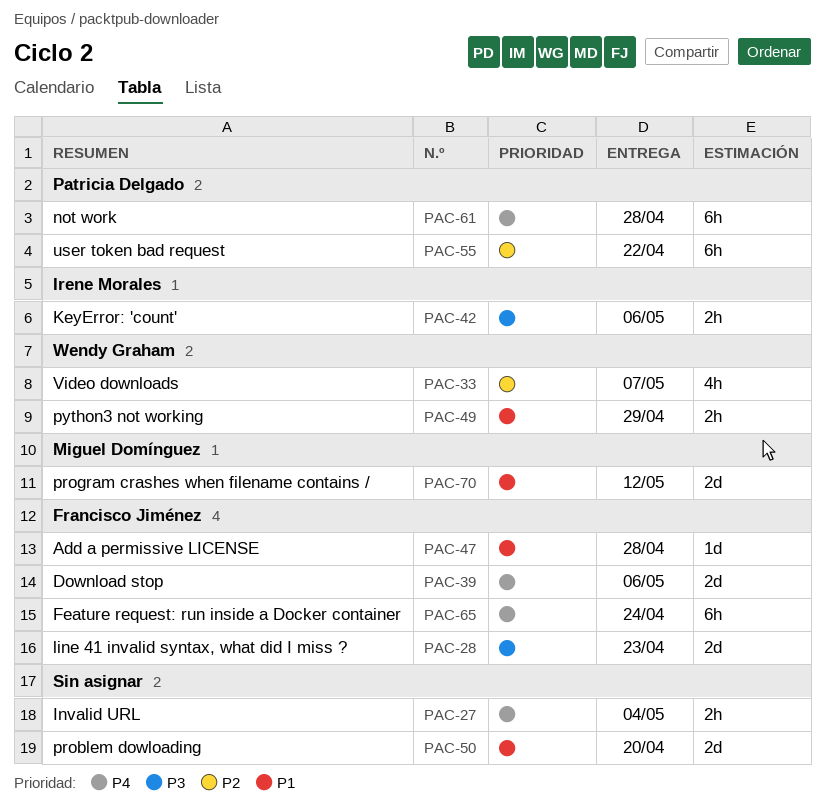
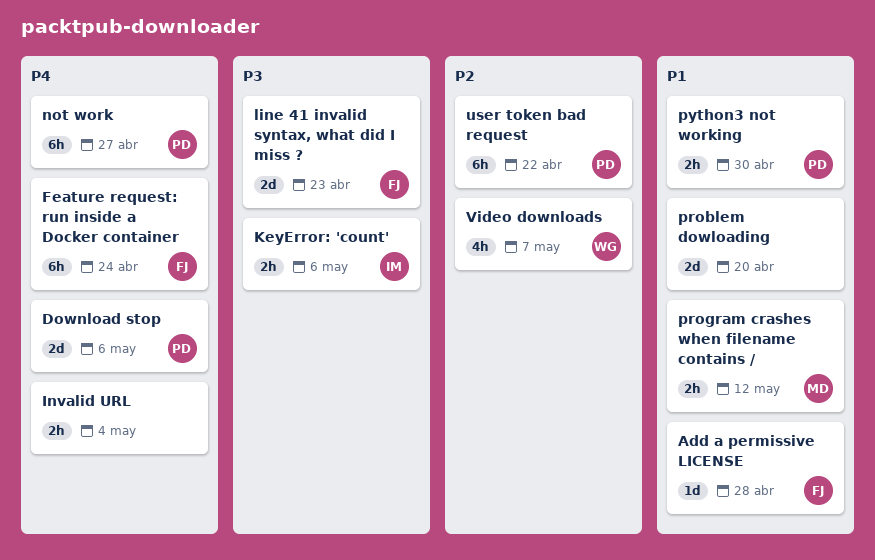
Download stop, owner: Francisco Jiménez -> Patricia Delgado
not work, due: Apr 28 -> Apr 27
program crashes when filename contains /, estimate: 2d -> 2h
python3 not working, owner: Wendy Graham -> Patricia Delgado
python3 not working, due: Apr 29 -> Apr 30

